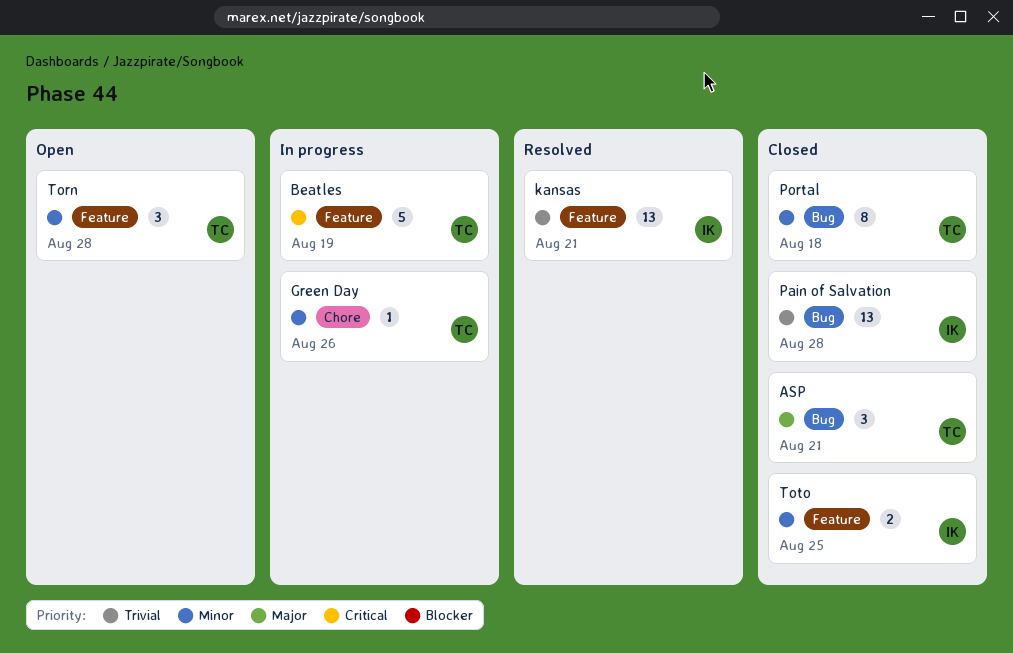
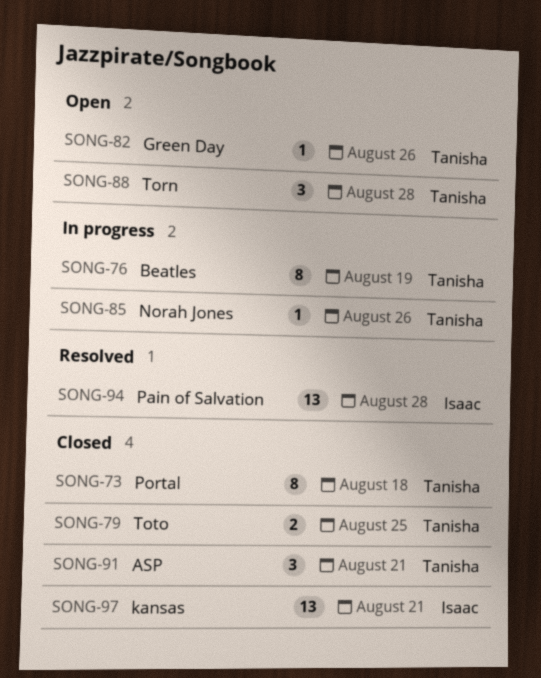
Beatles, estimate: 5 -> 8
Green Day, status: In progress -> Open
kansas, status: Resolved -> Closed
Norah Jones: none -> present
Pain of Salvation, status: Closed -> Resolved
Toto, owner: Isaac -> Tanisha

